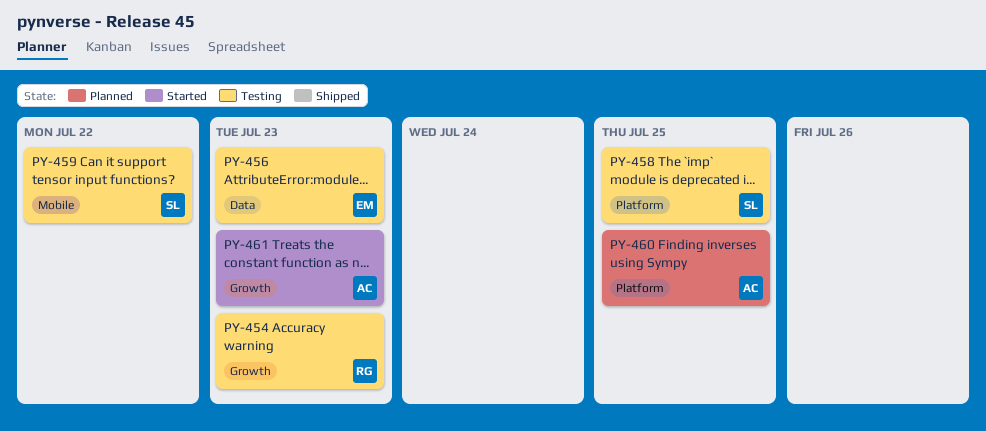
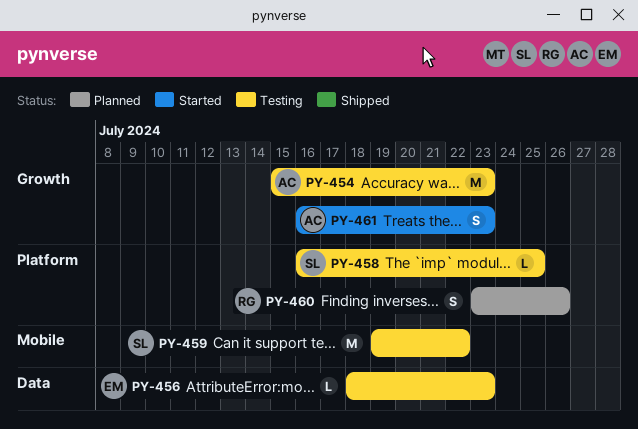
PY-454, owner: RG -> AC
PY-460, owner: AC -> RG
PY-460, due: Jul 25 -> Jul 26

